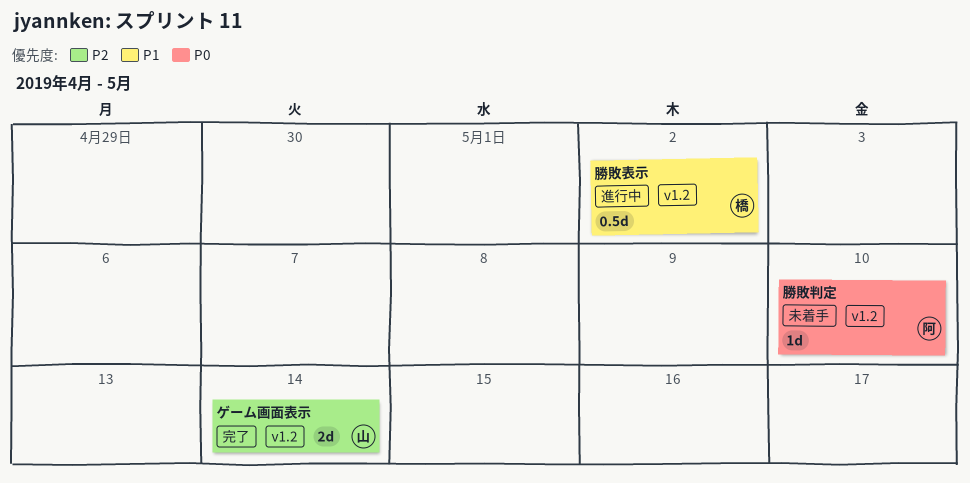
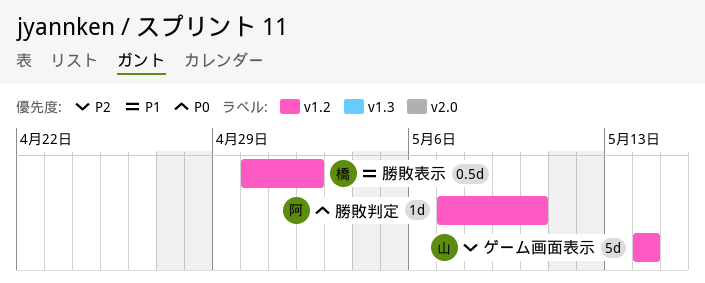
ゲーム画面表示, estimate: 2d -> 5d

